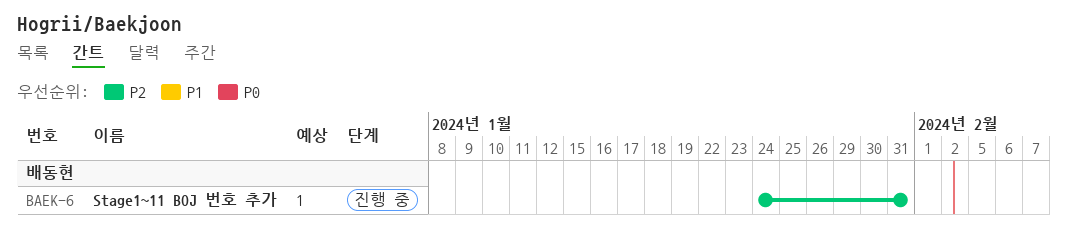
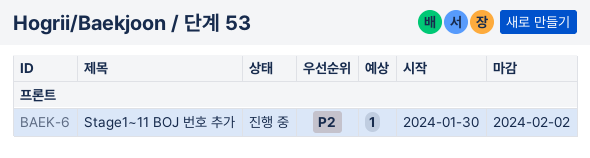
BAEK-6, start: Jan 24 -> Jan 30
BAEK-6, due: Jan 31 -> Feb 2

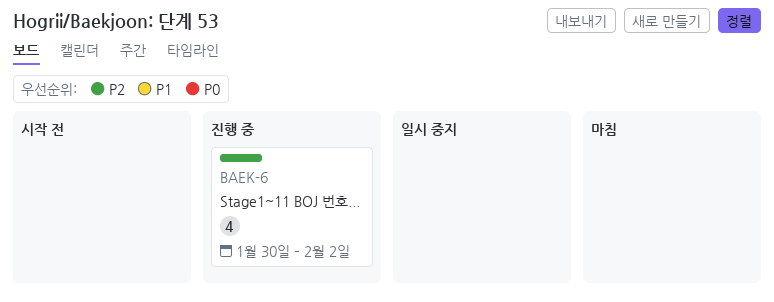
BAEK-6, estimate: 1 -> 4

